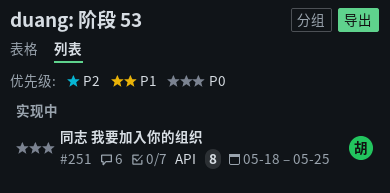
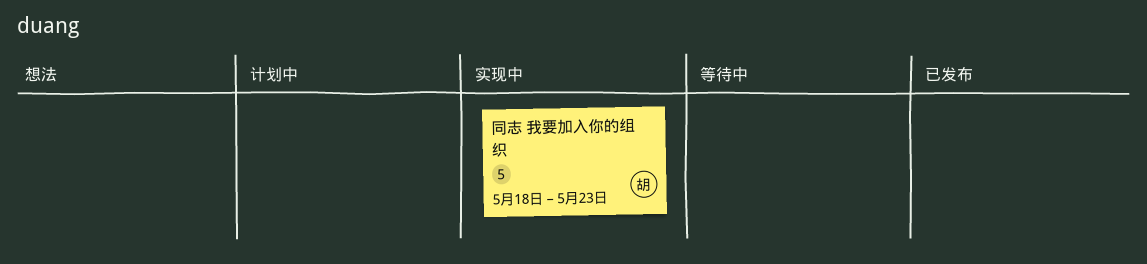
同志 我要加入你的组织, estimate: 8 -> 5
同志 我要加入你的组织, due: May 25 -> May 23

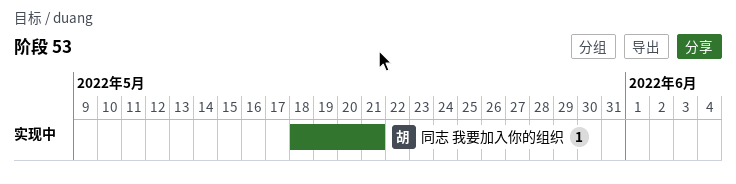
同志 我要加入你的组织, estimate: 5 -> 1
同志 我要加入你的组织, due: May 23 -> May 21

